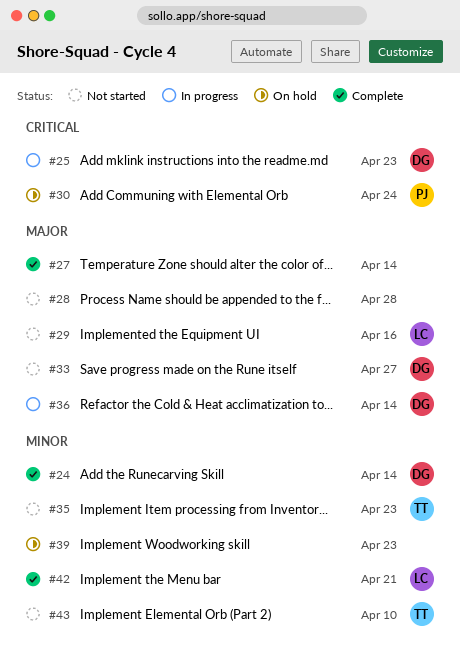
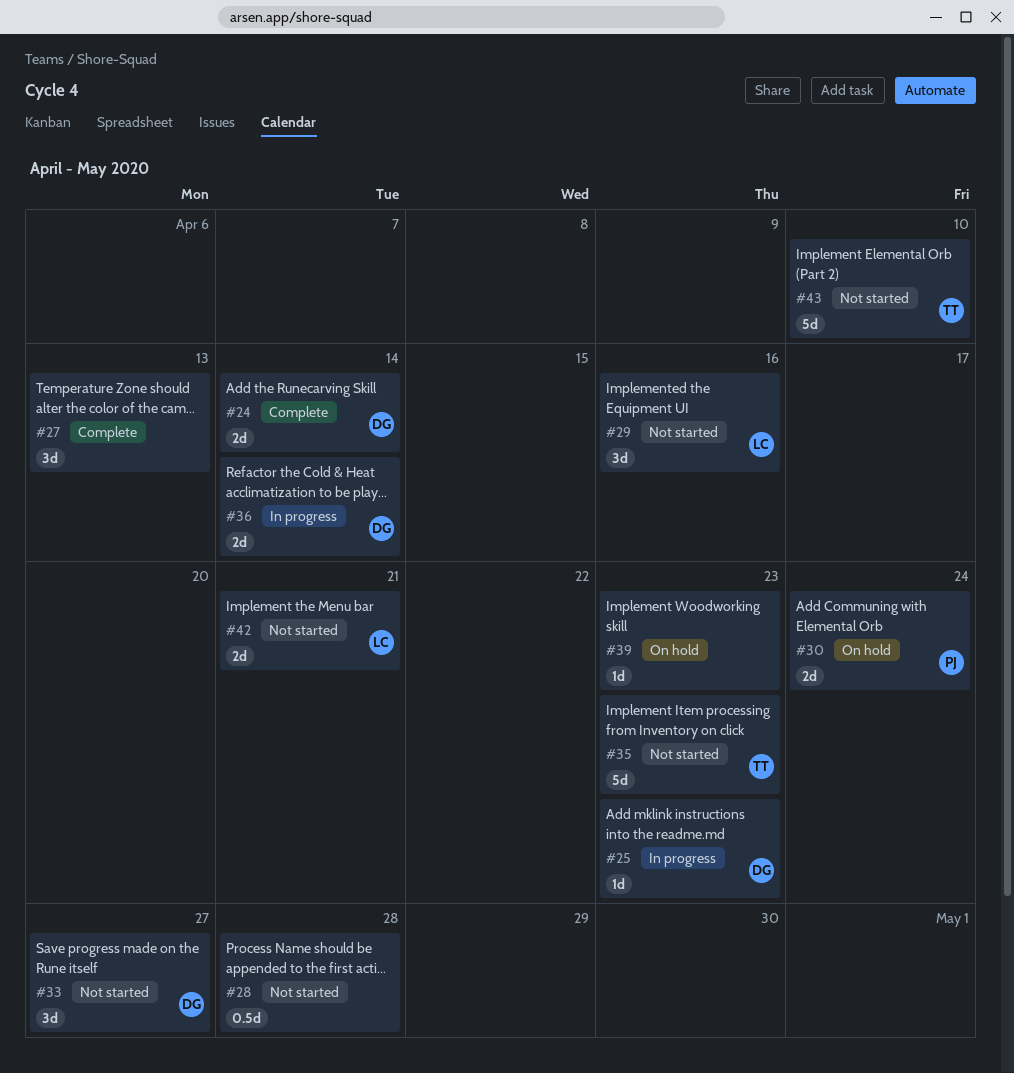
#27, due: Apr 14 -> Apr 13
#42, status: Complete -> Not started

